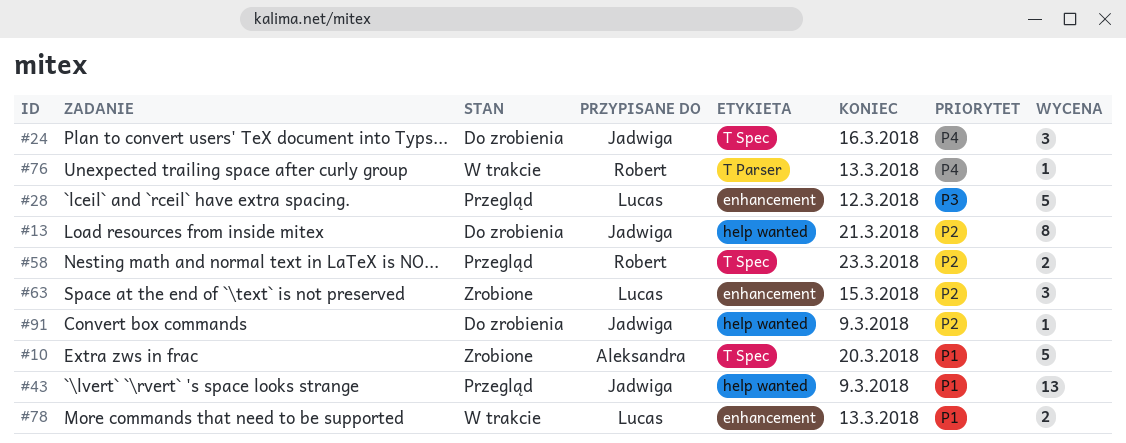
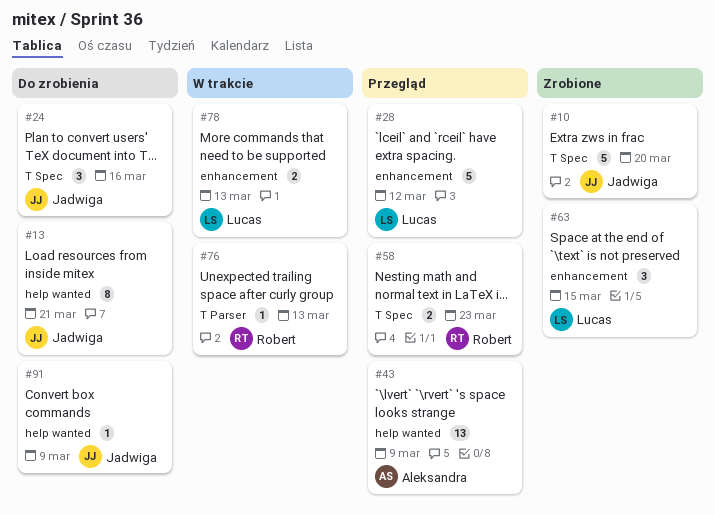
#10, owner: Aleksandra -> Jadwiga
#43, owner: Jadwiga -> Aleksandra

